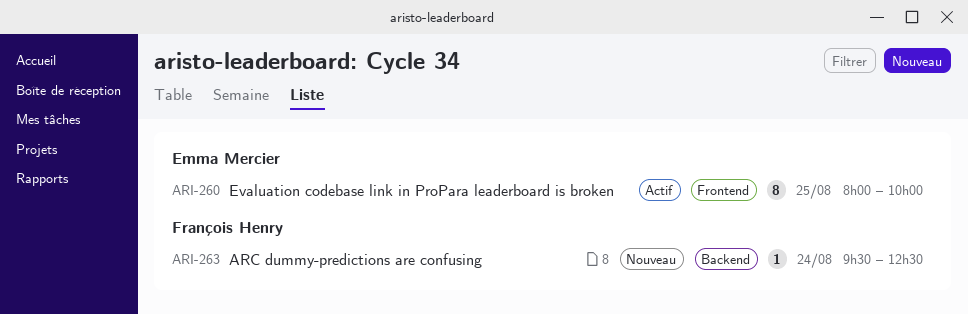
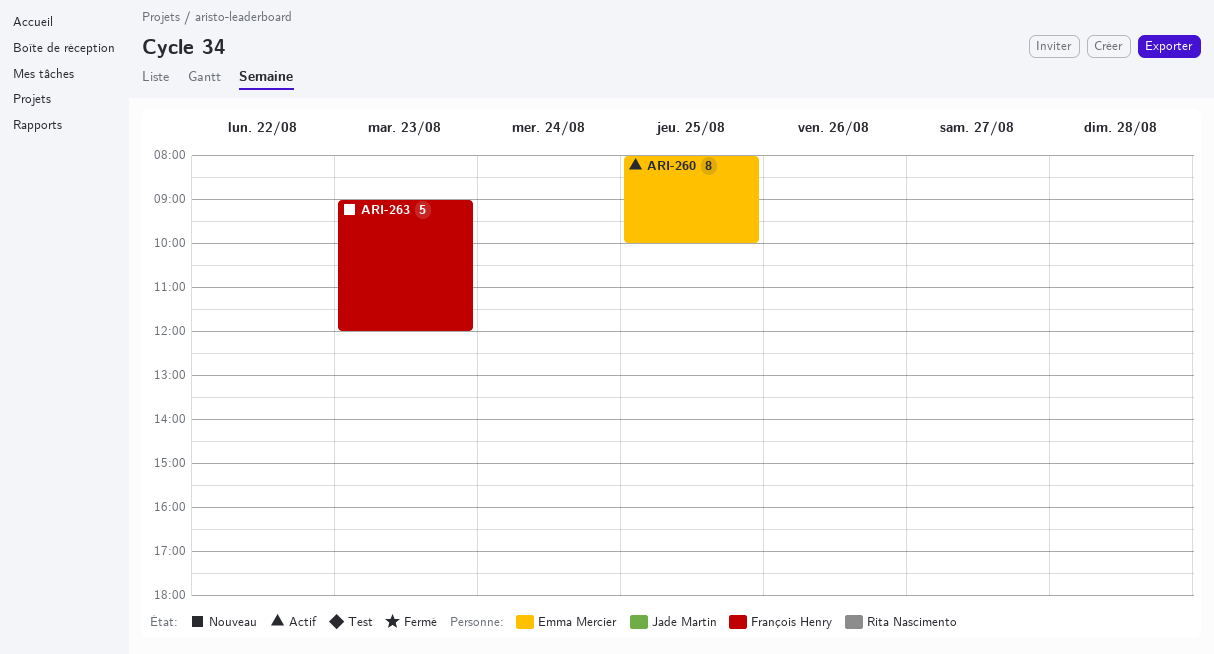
ARI-263, estimate: 1 -> 5
ARI-263, day: Aug 24 -> Aug 23
ARI-263, begins: 09:30 -> 09:00
ARI-263, ends: 12:30 -> 12:00

